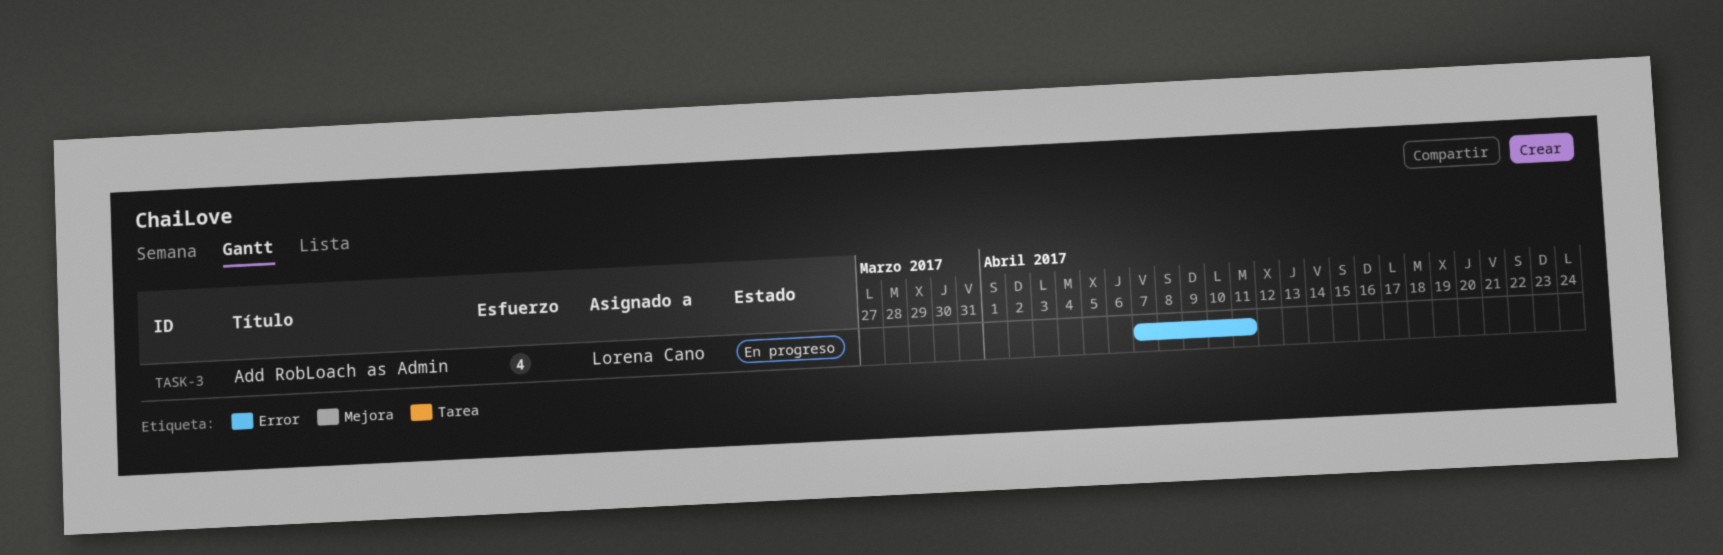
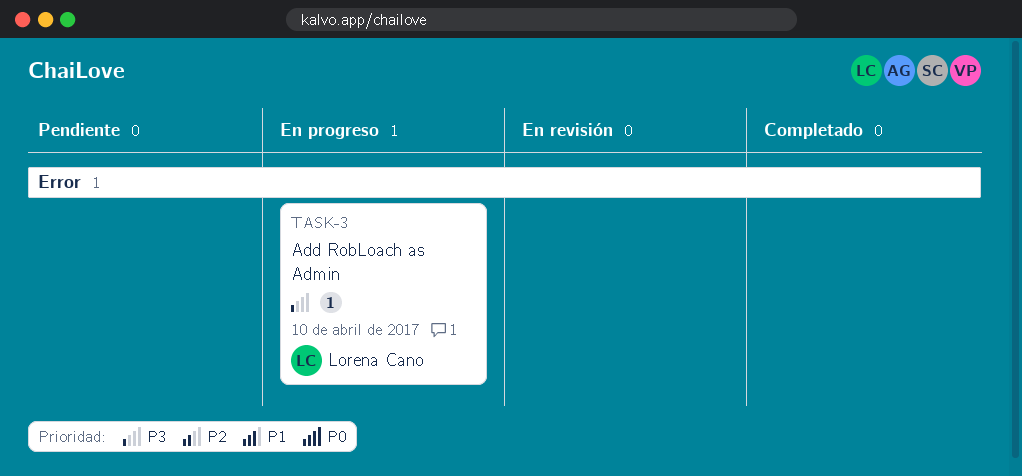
TASK-3, estimate: 4 -> 1
TASK-3, due: Apr 11 -> Apr 10

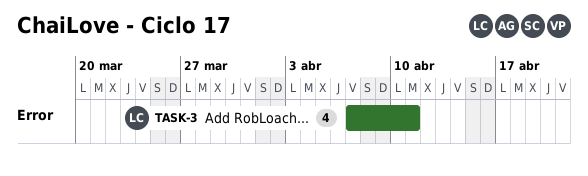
TASK-3, estimate: 1 -> 4
TASK-3, due: Apr 10 -> Apr 11

